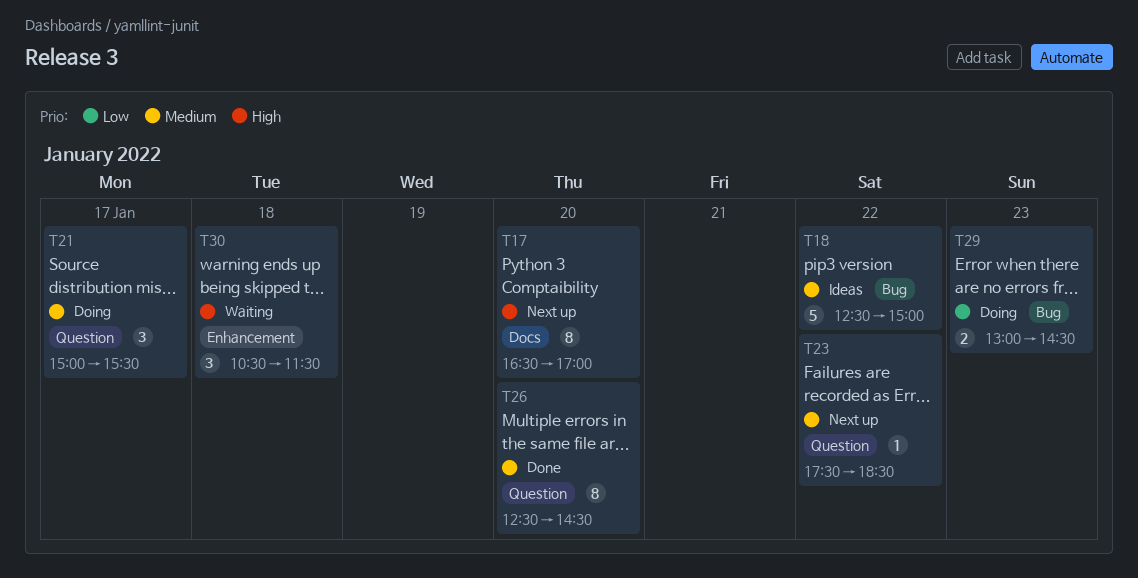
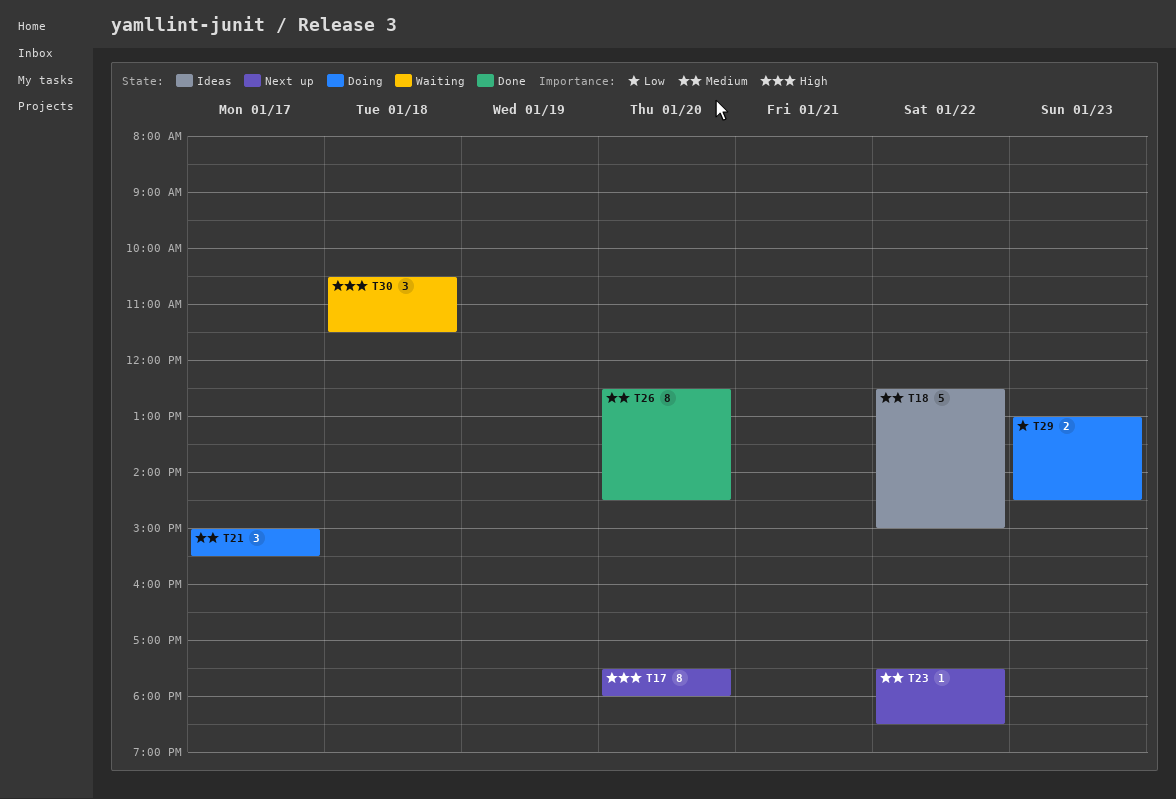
T17, begins: 16:30 -> 17:30
T17, ends: 17:00 -> 18:00

